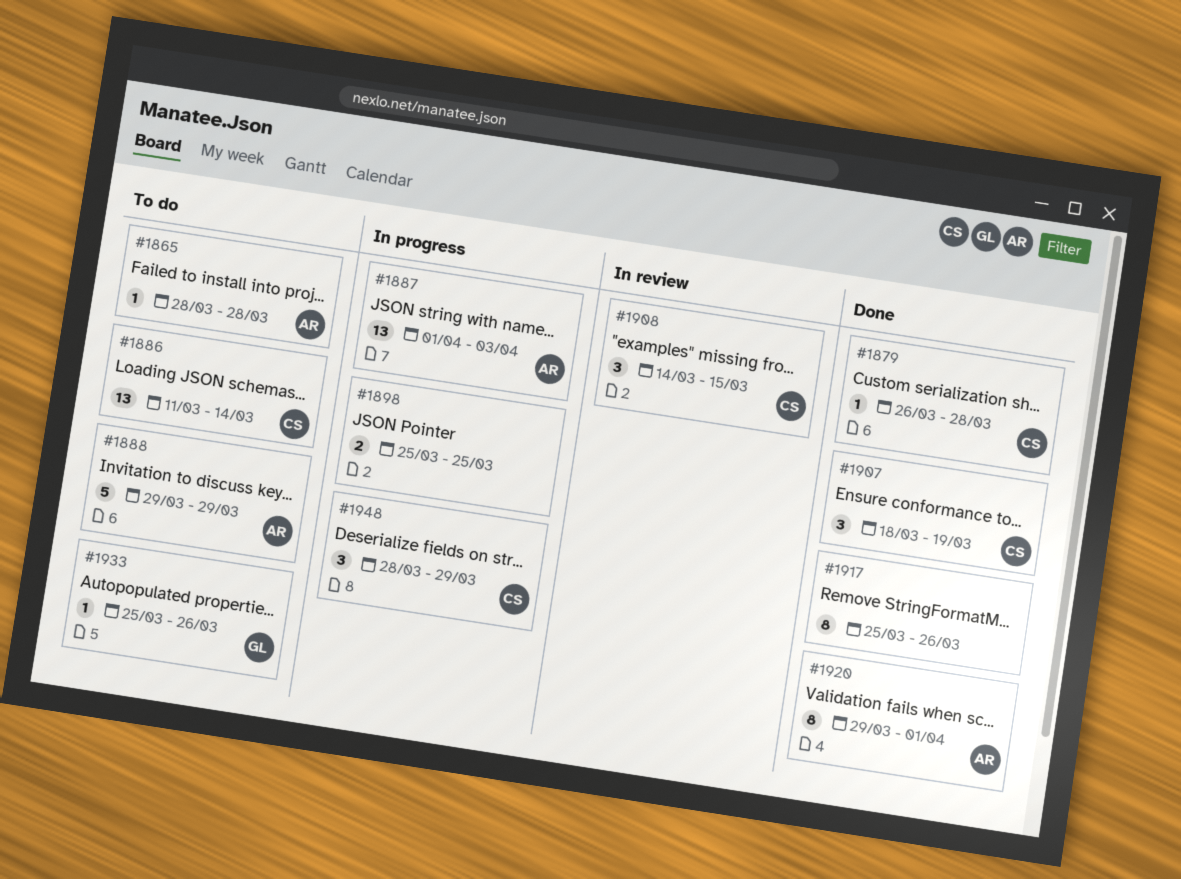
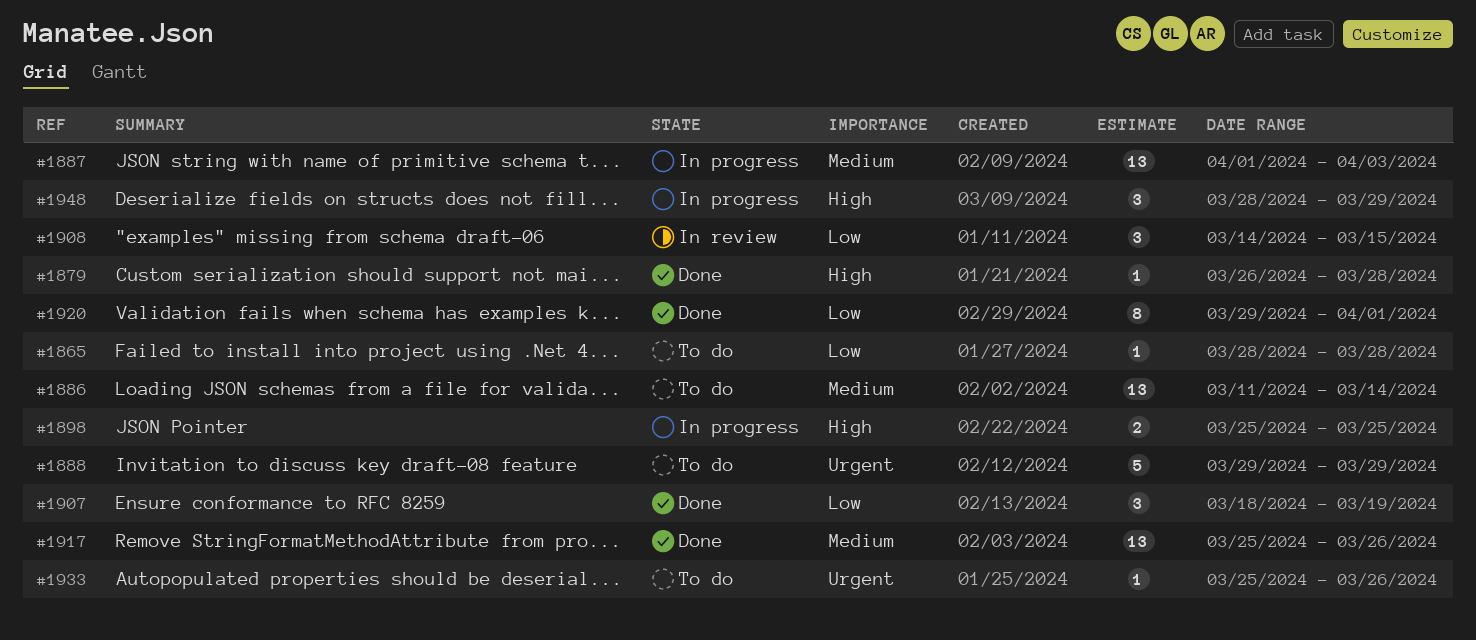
#1917, estimate: 8 -> 13

